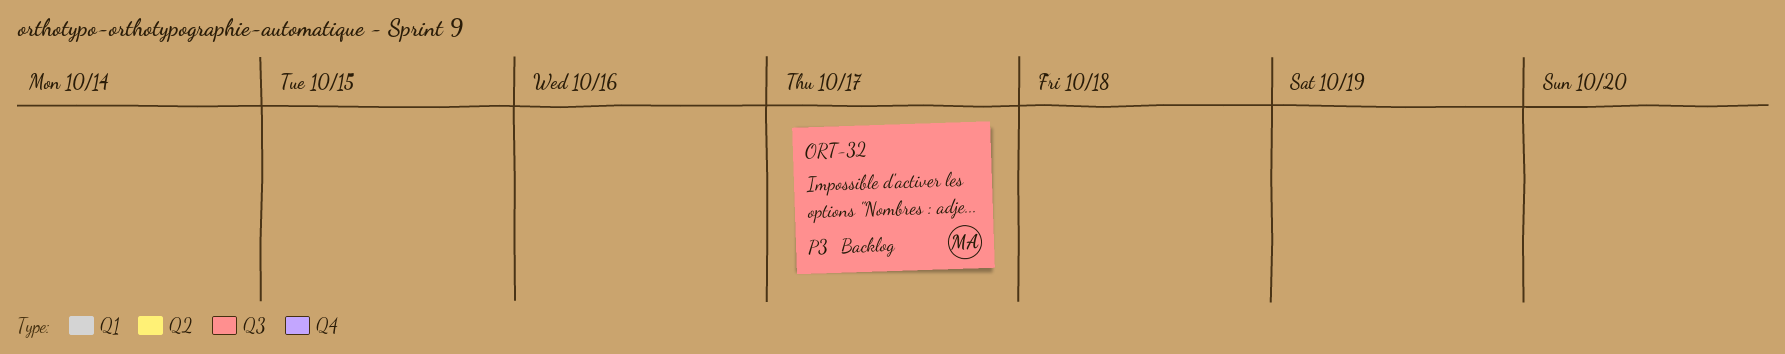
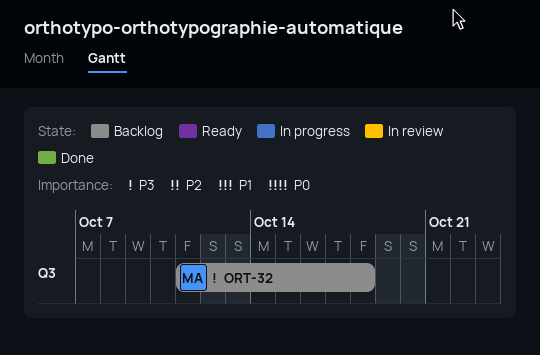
ORT-32, due: Oct 17 -> Oct 18

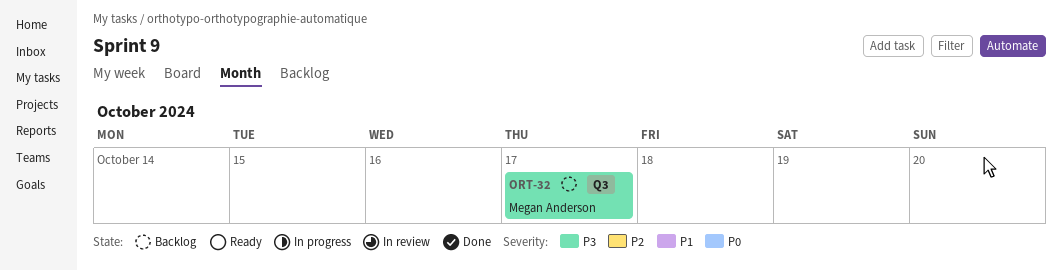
ORT-32, due: Oct 18 -> Oct 17

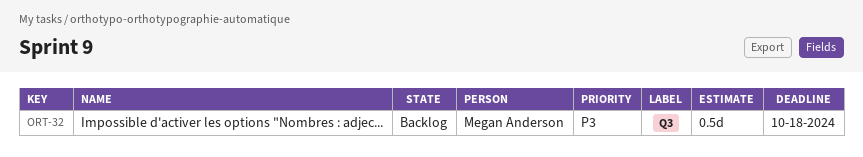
ORT-32, due: Oct 17 -> Oct 18

